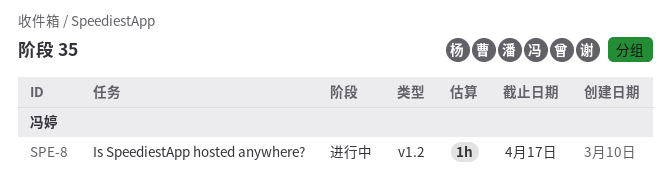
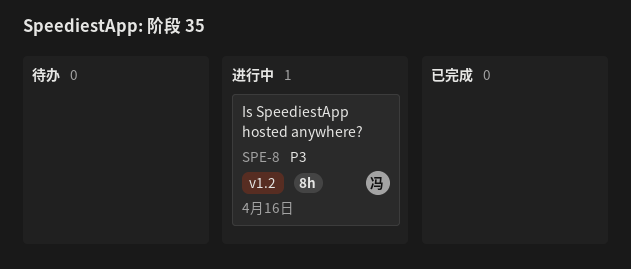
SPE-8, estimate: 1h -> 8h
SPE-8, due: Apr 17 -> Apr 16

